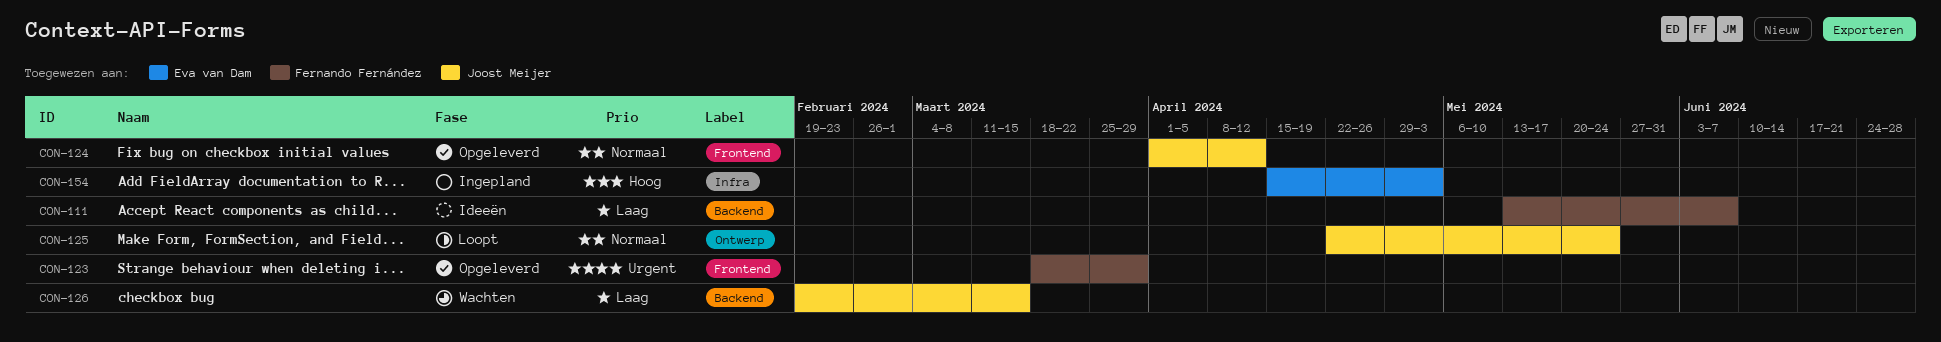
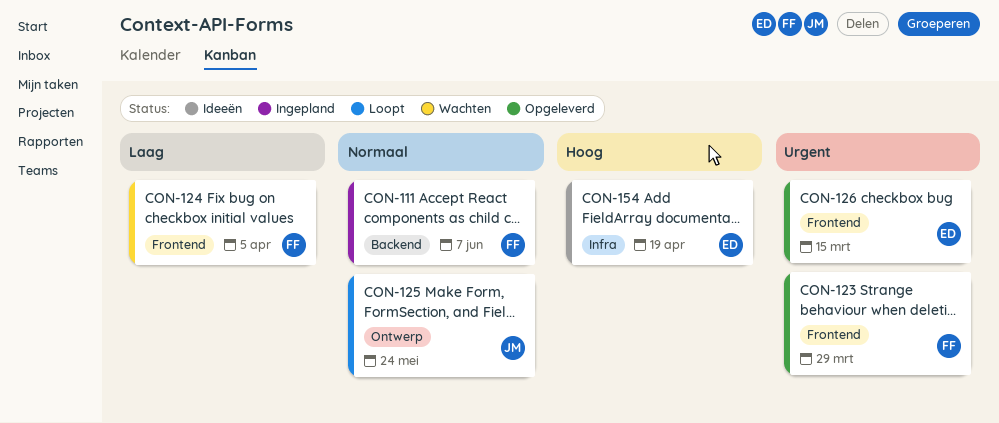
CON-111, status: Ideeën -> Ingepland
CON-111, priority: Laag -> Normaal
CON-124, status: Opgeleverd -> Wachten
CON-124, owner: Joost Meijer -> Fernando Fernández
CON-124, priority: Normaal -> Laag
CON-124, due: Apr 12 -> Apr 5
CON-126, status: Wachten -> Opgeleverd
CON-126, owner: Joost Meijer -> Eva van Dam
CON-126, priority: Laag -> Urgent
CON-126, label: Backend -> Frontend
CON-154, status: Ingepland -> Ideeën
CON-154, due: May 3 -> Apr 19

